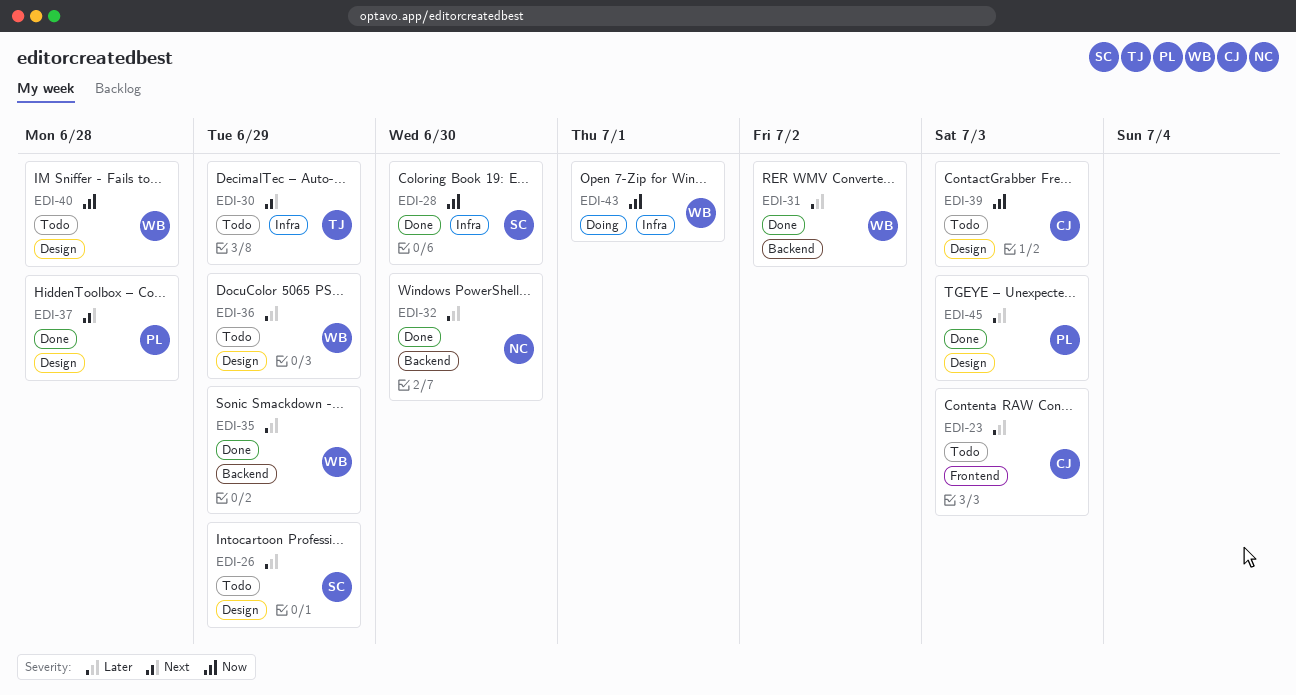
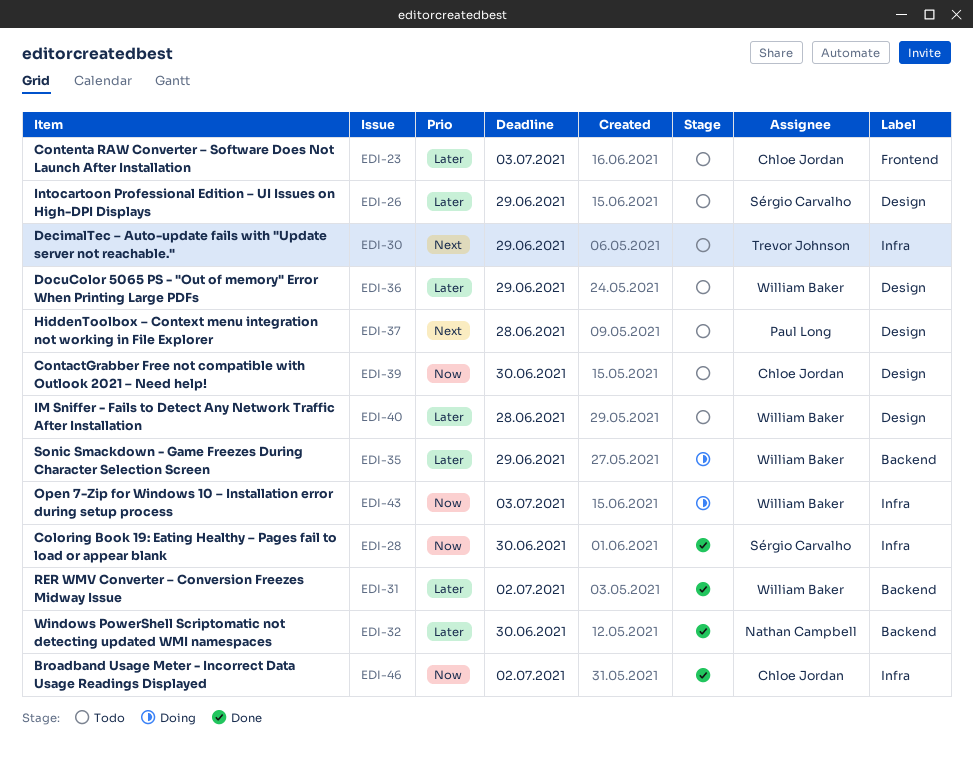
EDI-35, status: Done -> Doing
EDI-37, status: Done -> Todo
EDI-39, due: Jul 3 -> Jun 30
EDI-40, priority: Now -> Later
EDI-43, due: Jul 1 -> Jul 3
EDI-45: present -> none
EDI-46: none -> present

